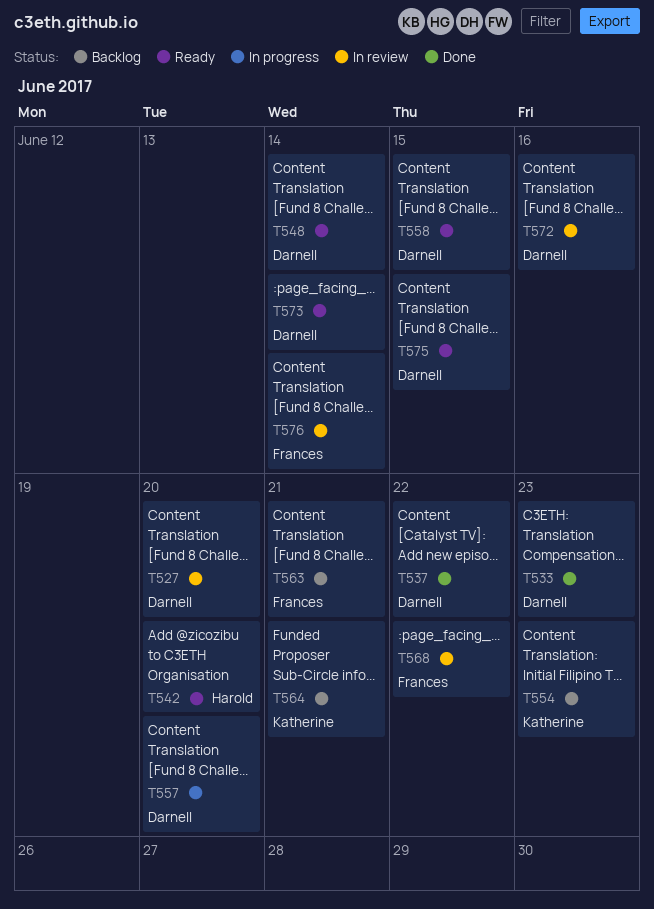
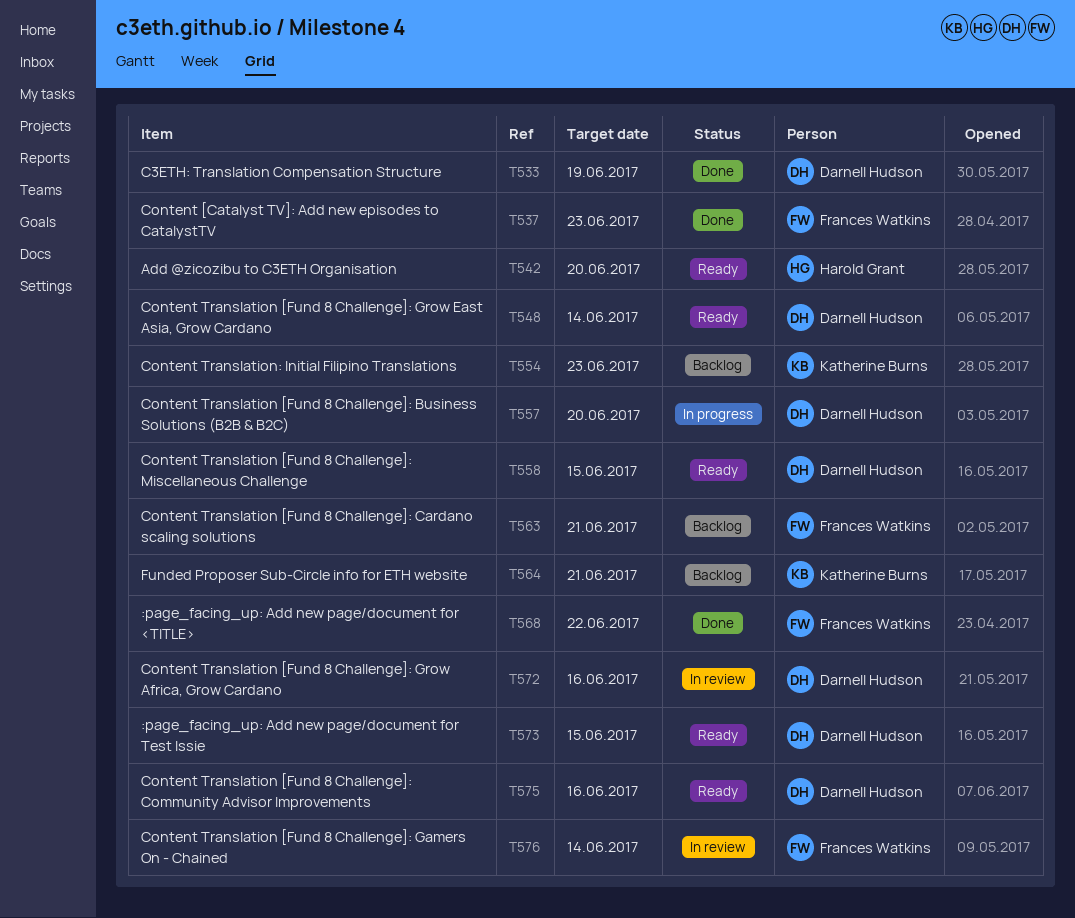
T527: present -> none
T533, due: Jun 23 -> Jun 19
T537, owner: Darnell Hudson -> Frances Watkins
T537, due: Jun 22 -> Jun 23
T568, status: In review -> Done
T573, due: Jun 14 -> Jun 15
T575, due: Jun 15 -> Jun 16

